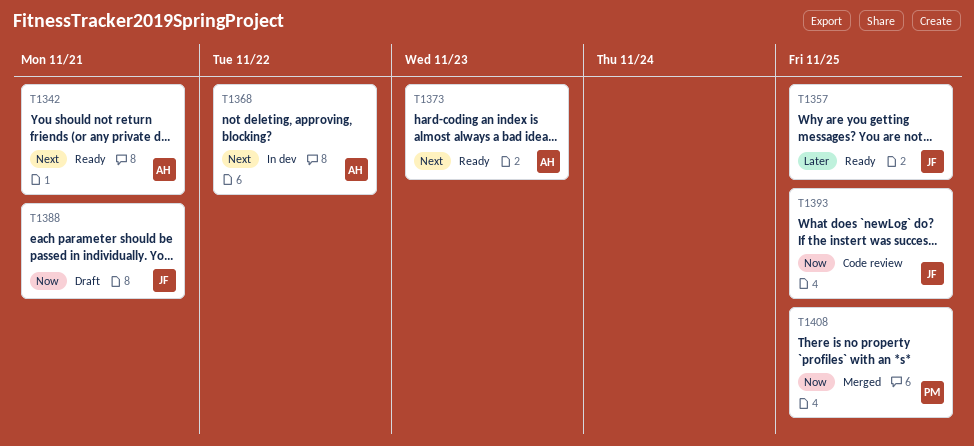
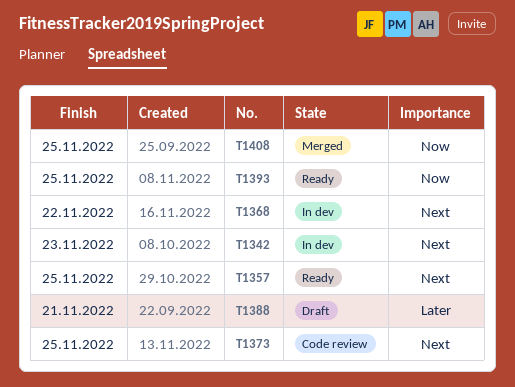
T1342, status: Ready -> In dev
T1342, due: Nov 21 -> Nov 23
T1357, priority: Later -> Next
T1373, status: Ready -> Code review
T1373, due: Nov 23 -> Nov 25
T1388, priority: Now -> Later
T1393, status: Code review -> Ready

